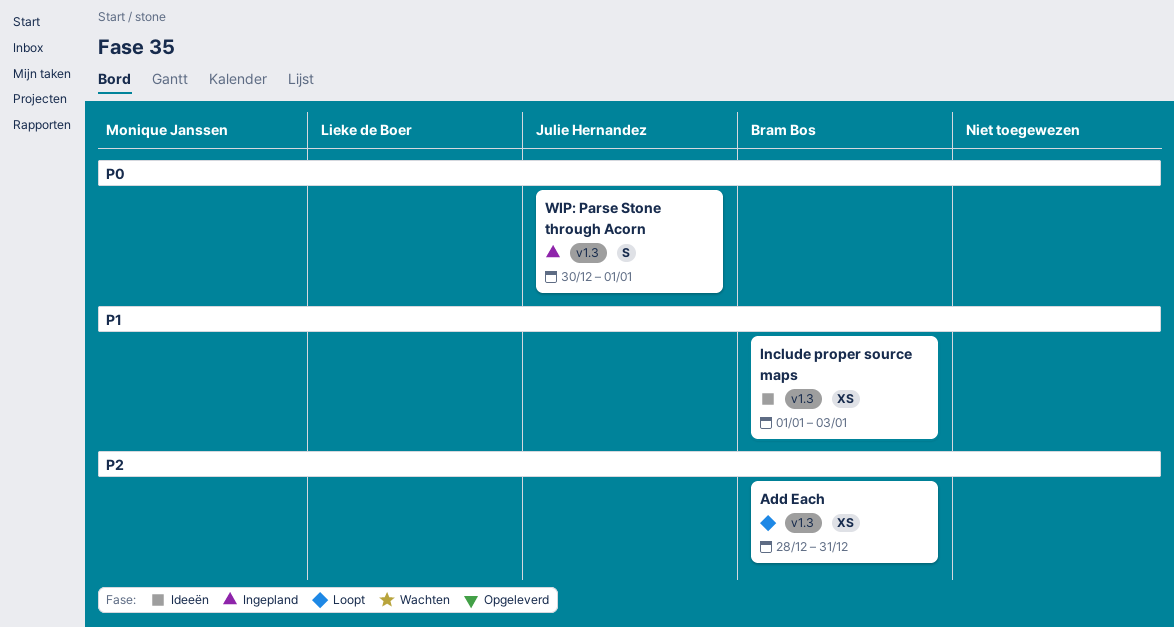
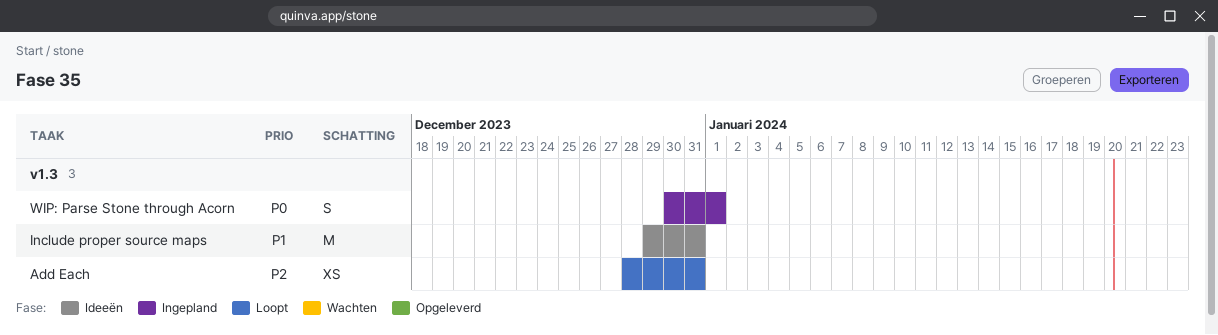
Include proper source maps, estimate: XS -> M
Include proper source maps, start: Jan 1 -> Dec 29
Include proper source maps, due: Jan 3 -> Dec 31

